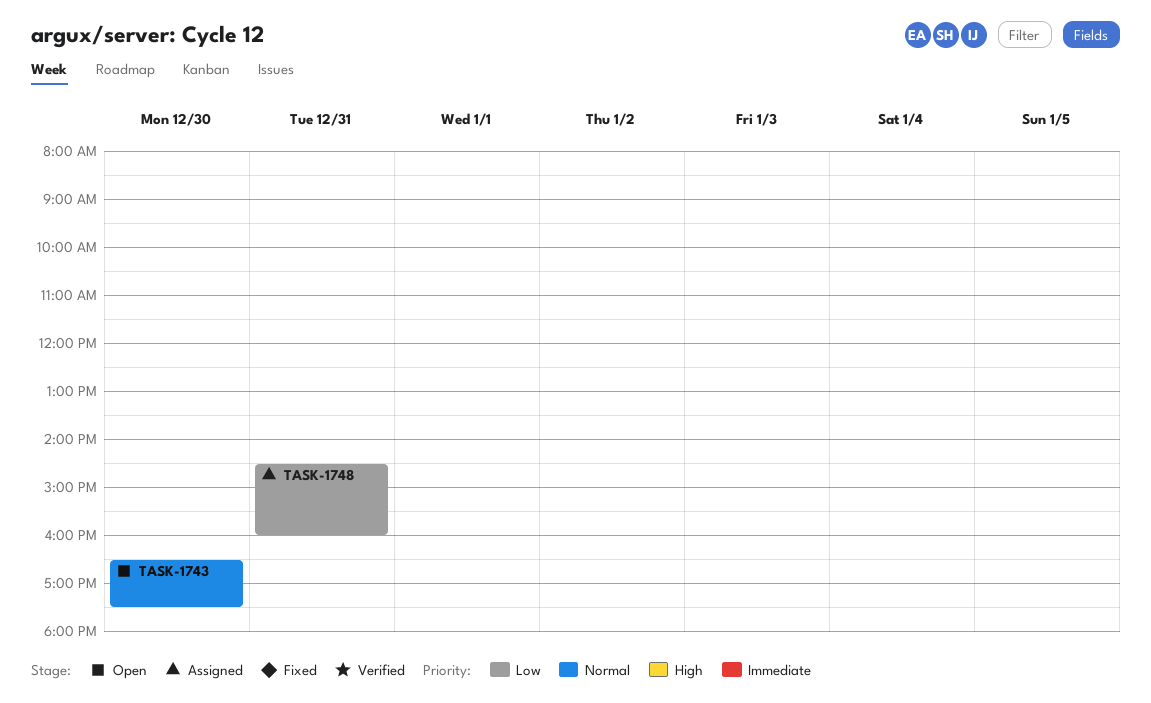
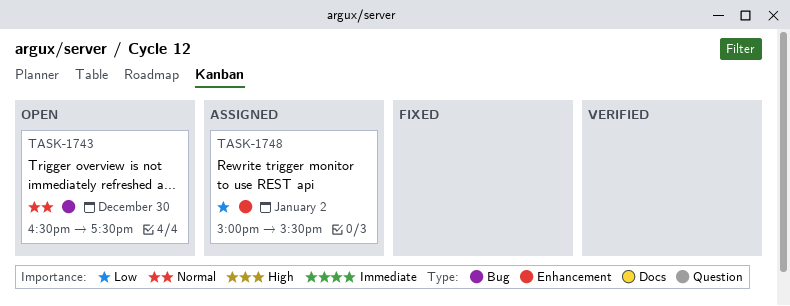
TASK-1748, day: Dec 31 -> Jan 2
TASK-1748, begins: 14:30 -> 15:00
TASK-1748, ends: 16:00 -> 15:30

